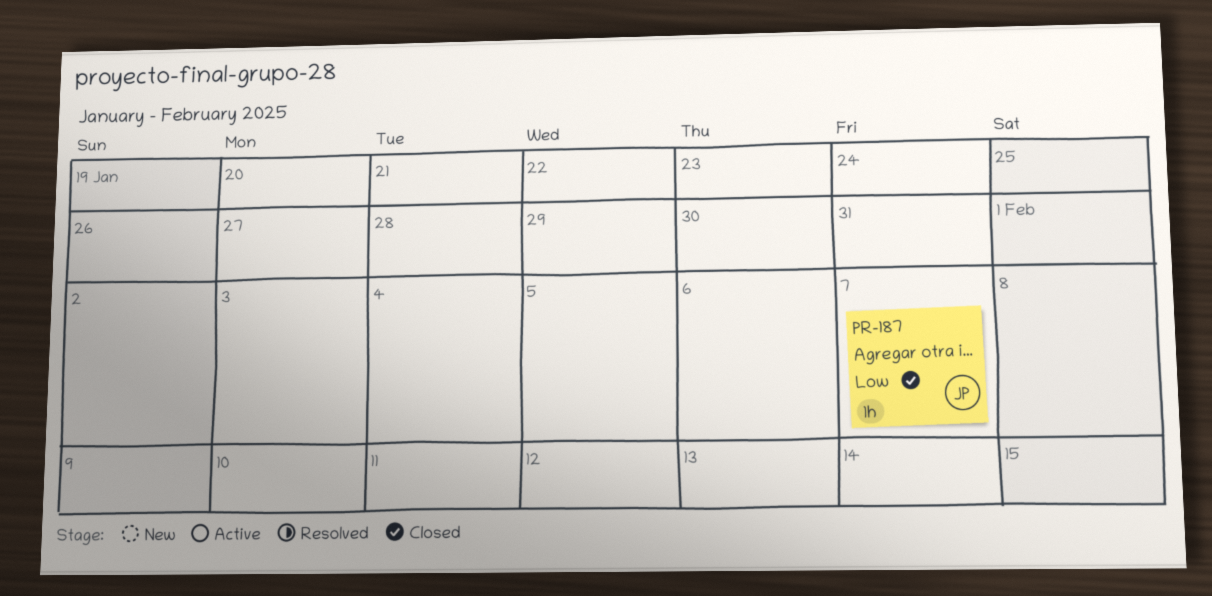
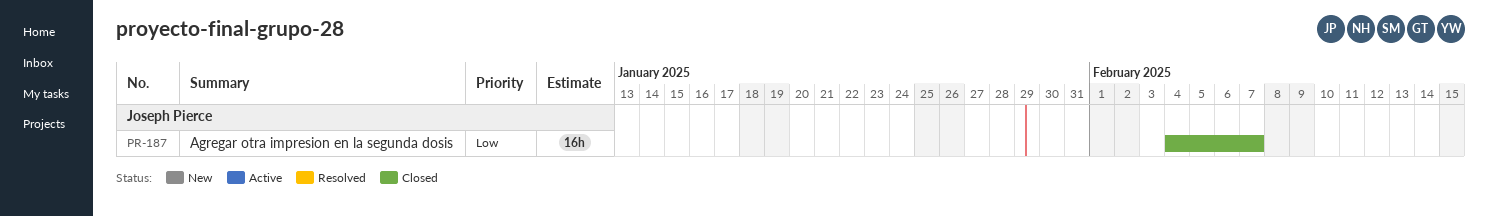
PR-187, estimate: 1h -> 16h

